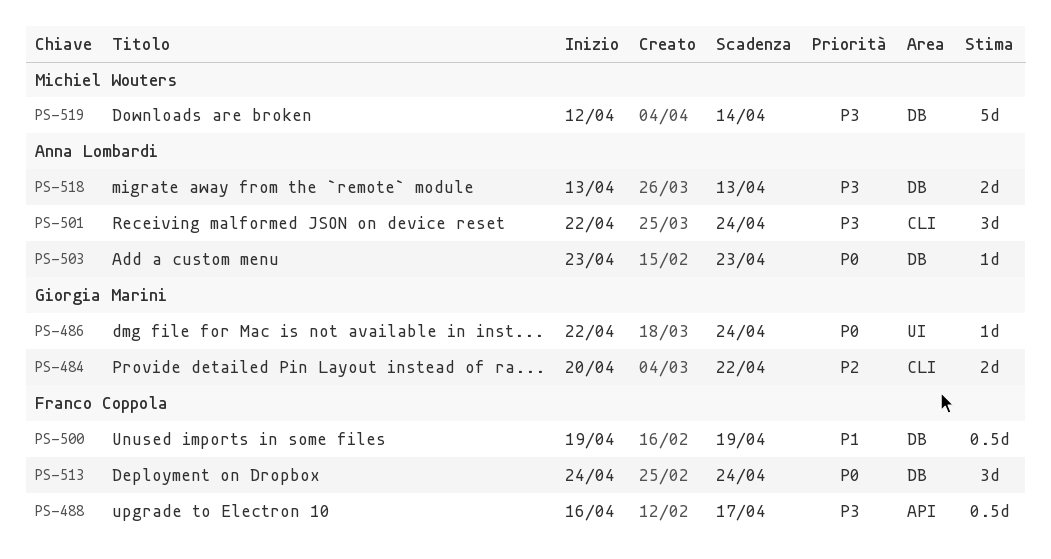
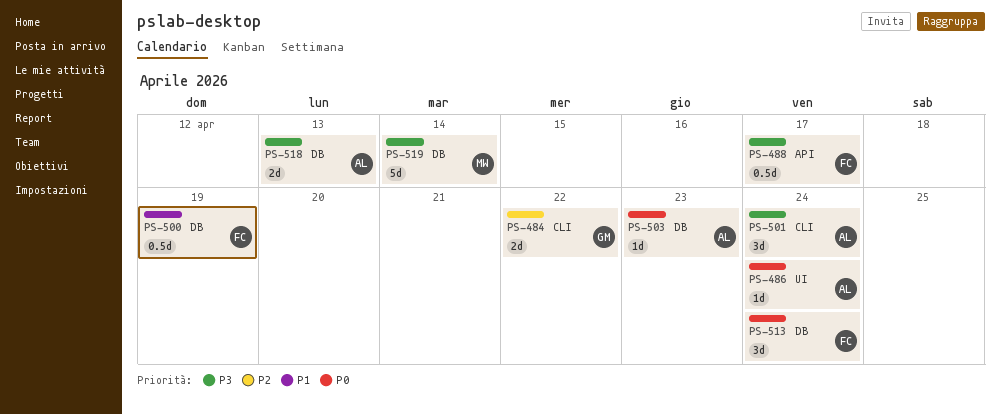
PS-486, owner: Giorgia Marini -> Anna Lombardi

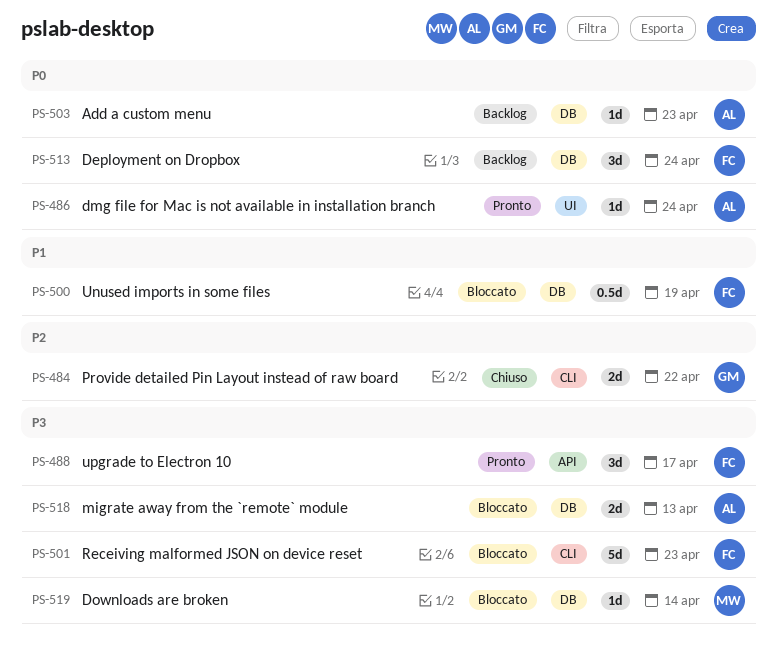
PS-488, estimate: 0.5d -> 3d
PS-501, owner: AL -> FC
PS-501, estimate: 3d -> 5d
PS-501, due: Apr 24 -> Apr 23
PS-519, estimate: 5d -> 1d

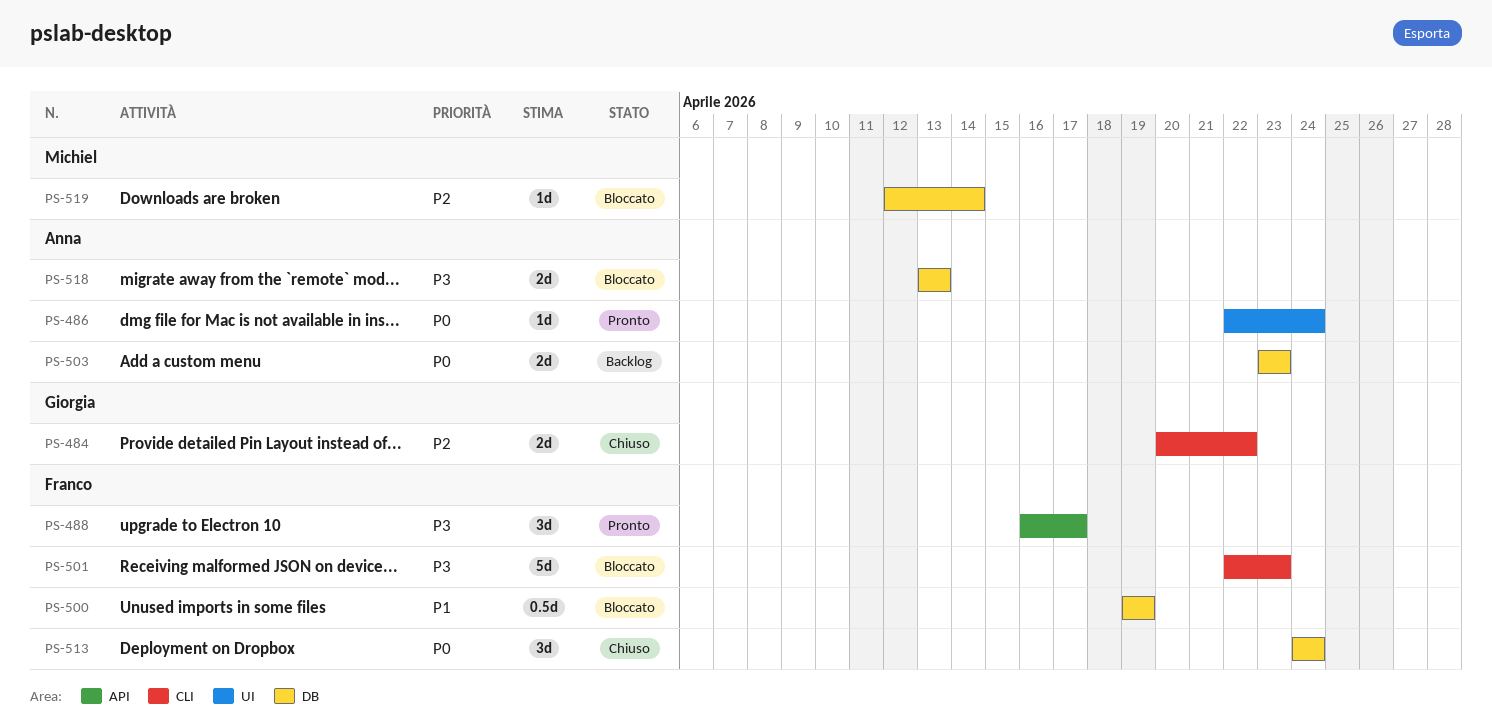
PS-503, estimate: 1d -> 2d
PS-513, status: Backlog -> Chiuso
PS-519, priority: P3 -> P2

